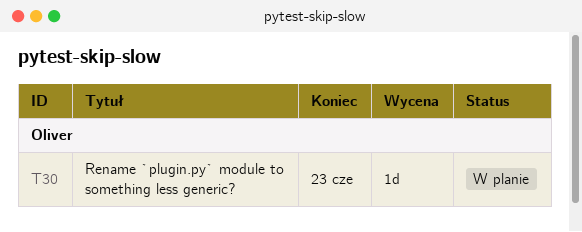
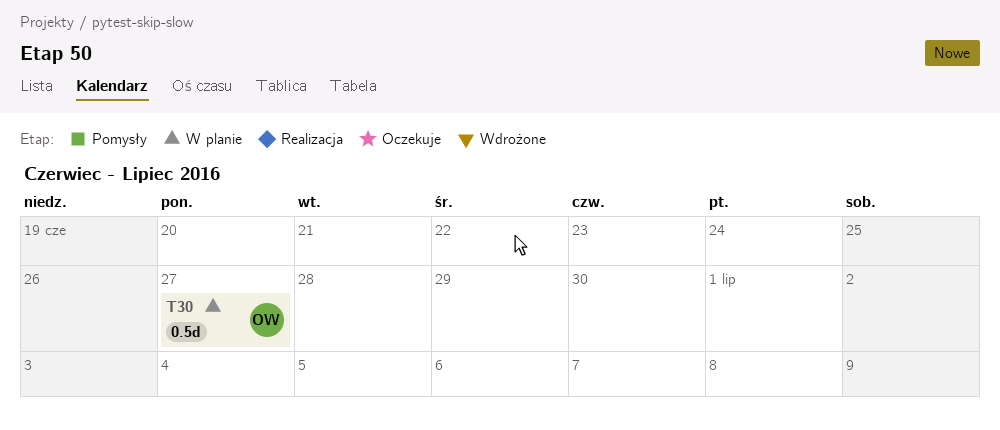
T30, estimate: 1d -> 0.5d
T30, due: Jun 23 -> Jun 27

